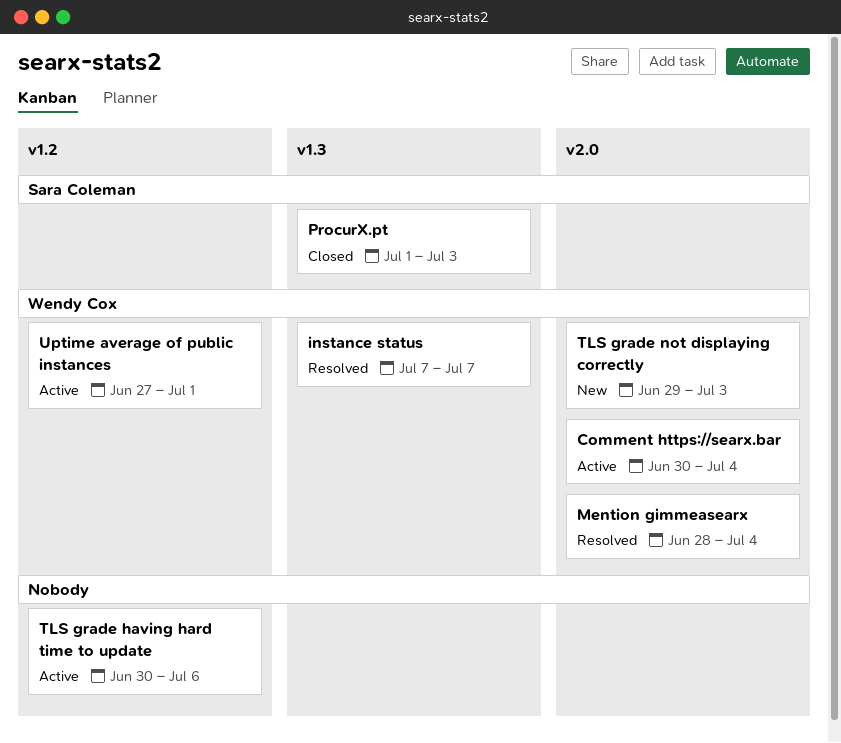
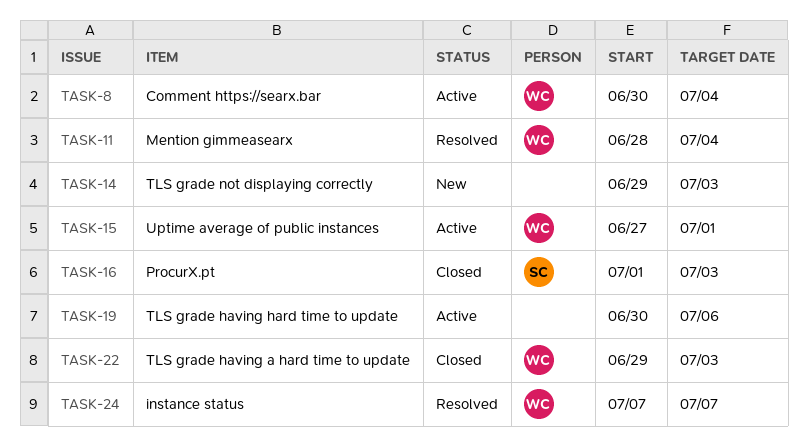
TLS grade having a hard time to update: none -> present
TLS grade not displaying correctly, owner: Wendy Cox -> none

